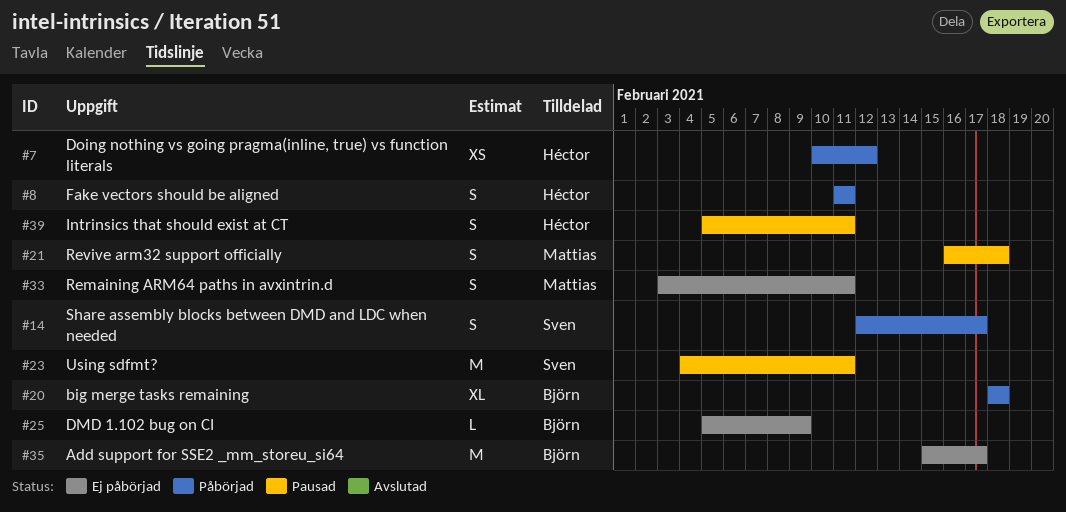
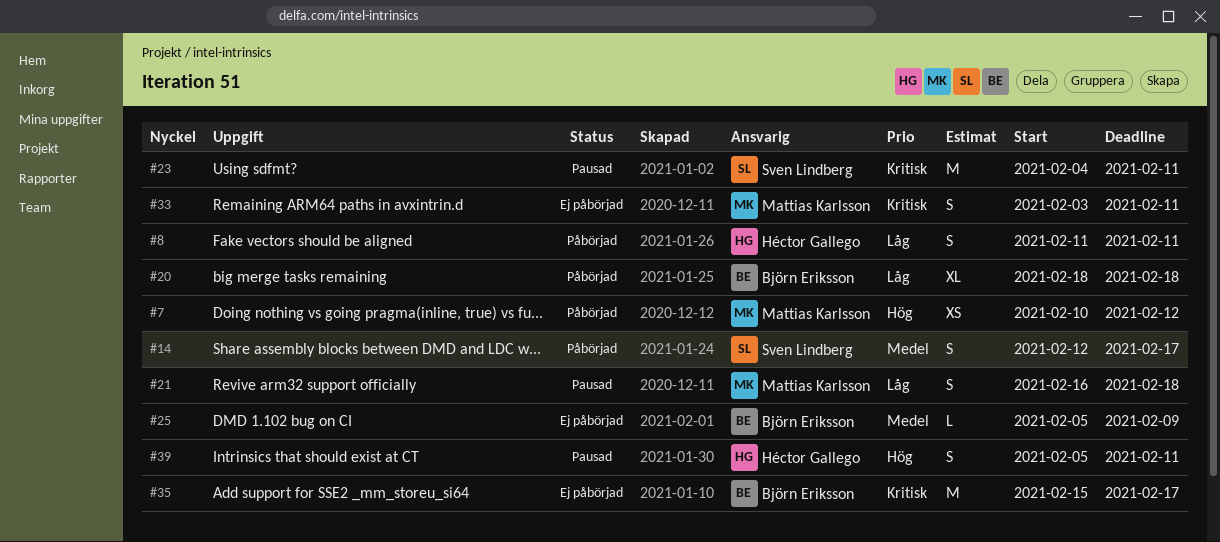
#7, owner: Héctor Gallego -> Mattias Karlsson

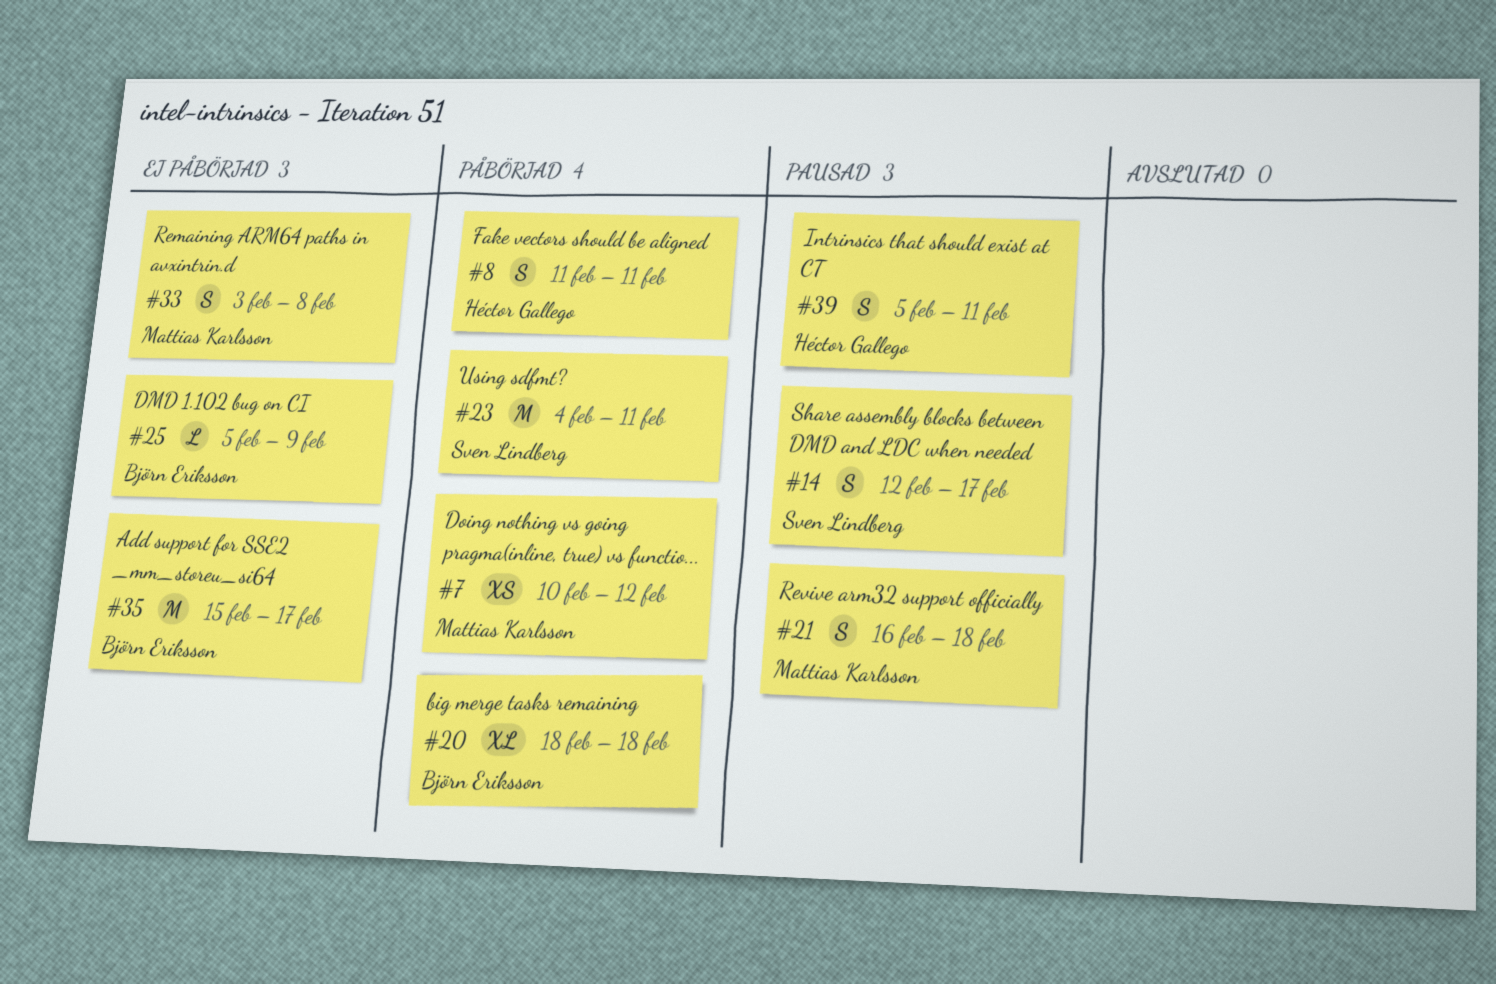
#14, status: Påbörjad -> Pausad
#23, status: Pausad -> Påbörjad
#33, due: Feb 11 -> Feb 8

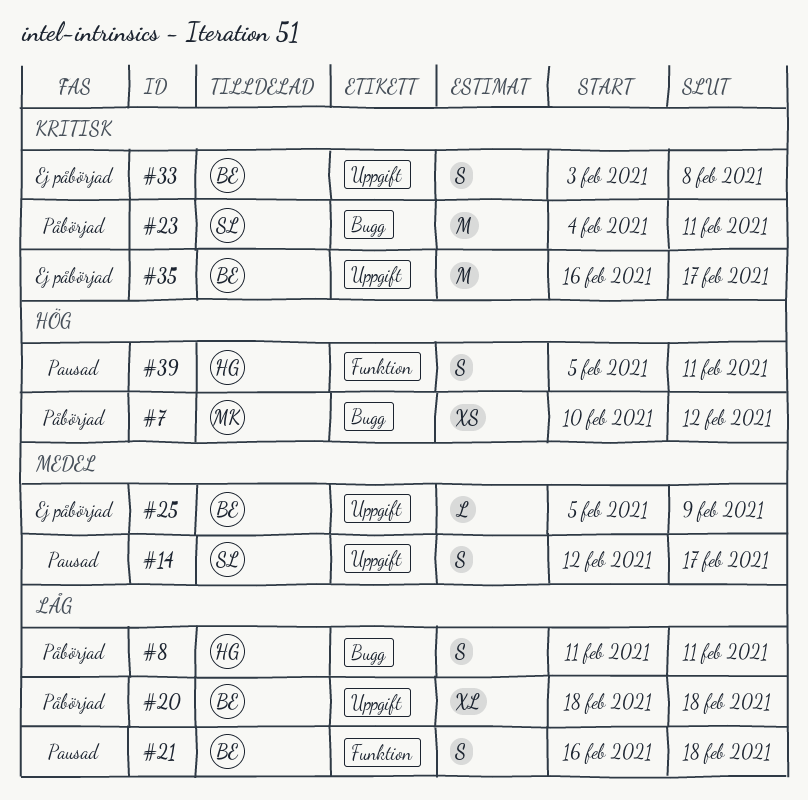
#21, owner: Mattias Karlsson -> Björn Eriksson
#33, owner: Mattias Karlsson -> Björn Eriksson
#35, start: Feb 15 -> Feb 16

